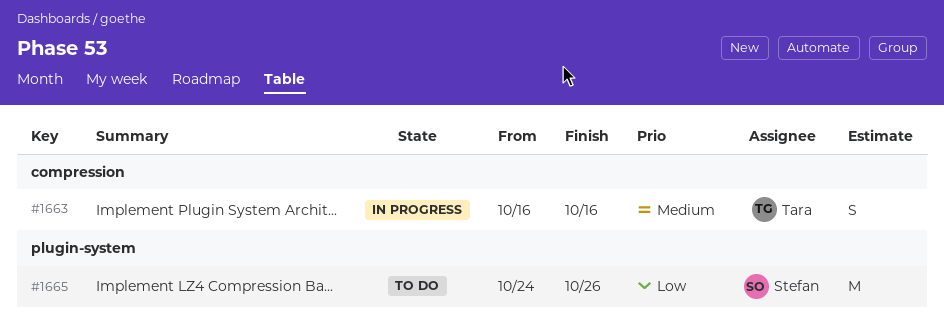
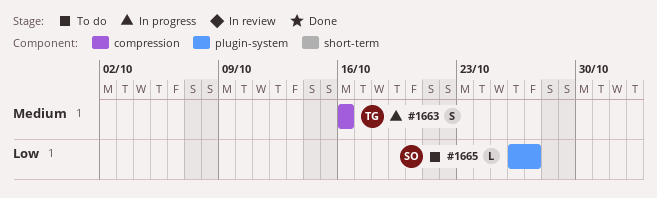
#1665, estimate: M -> L
#1665, start: Oct 24 -> Oct 26
#1665, due: Oct 26 -> Oct 27

